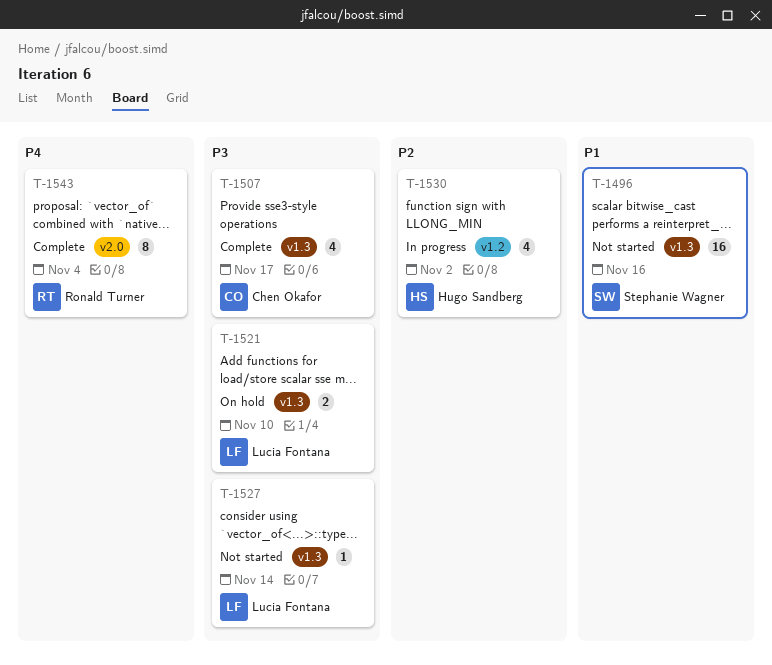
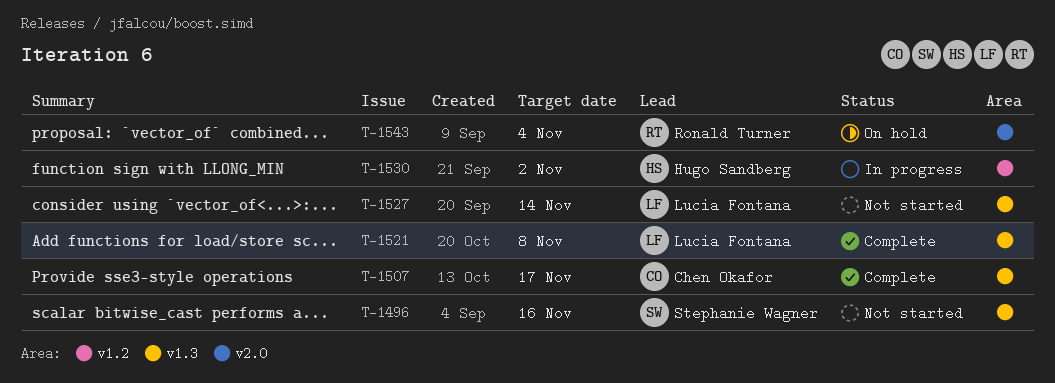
T-1521, status: On hold -> Complete
T-1521, due: Nov 10 -> Nov 8
T-1543, status: Complete -> On hold

